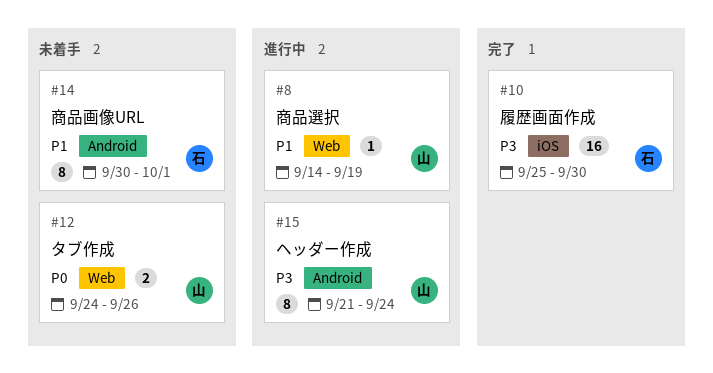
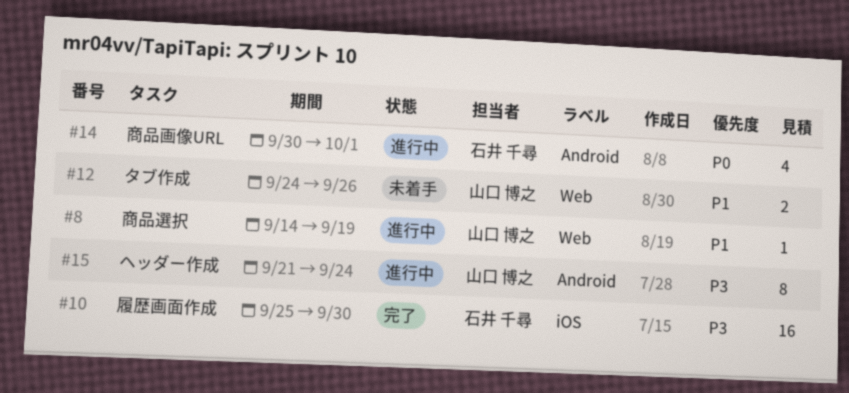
#12, priority: P0 -> P1
#14, status: 未着手 -> 進行中
#14, priority: P1 -> P0
#14, estimate: 8 -> 4

